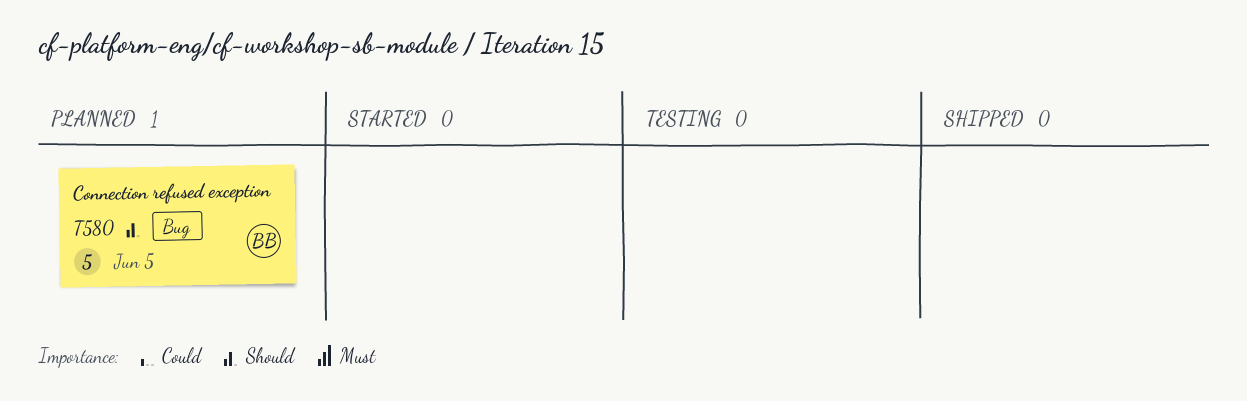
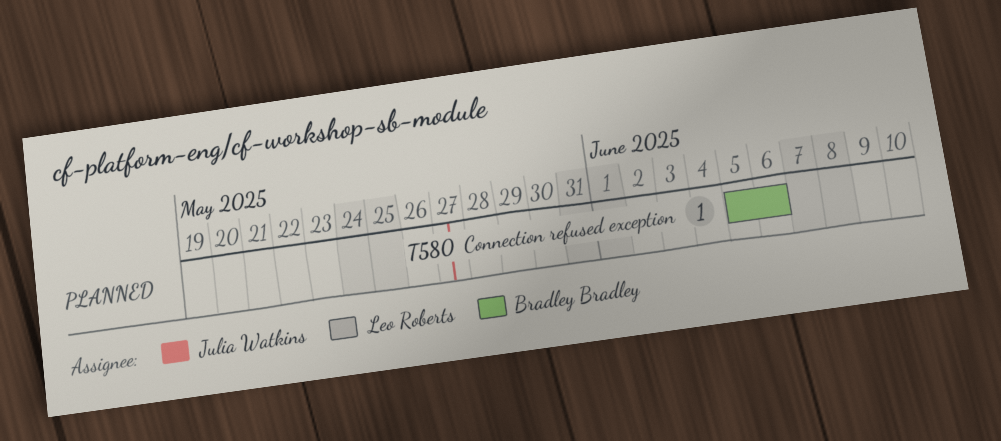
T580, estimate: 5 -> 1
T580, due: Jun 5 -> Jun 6

